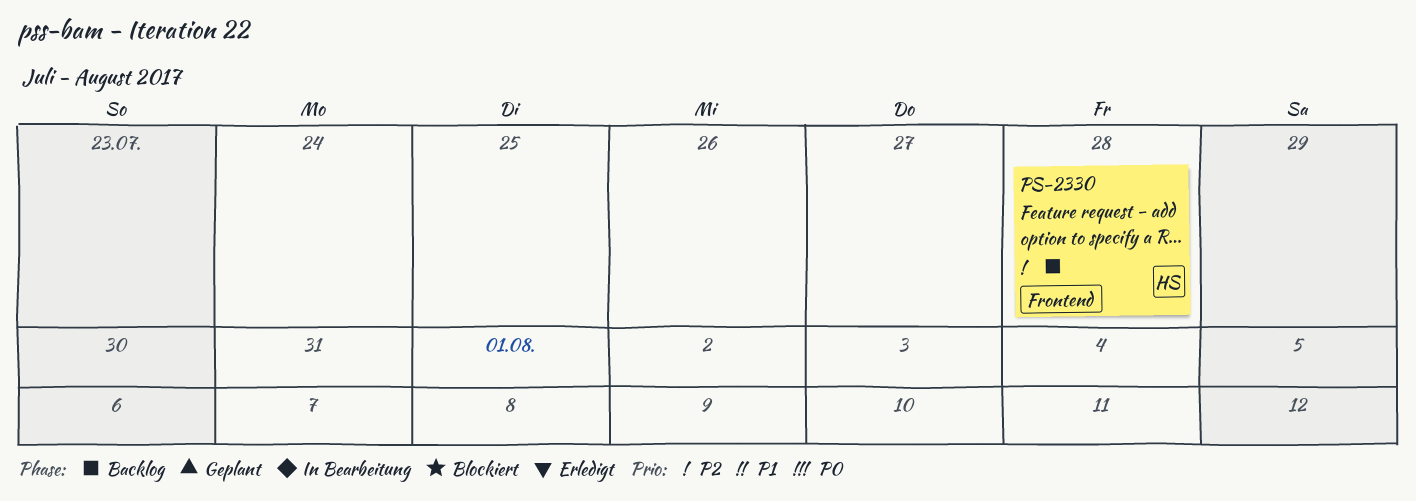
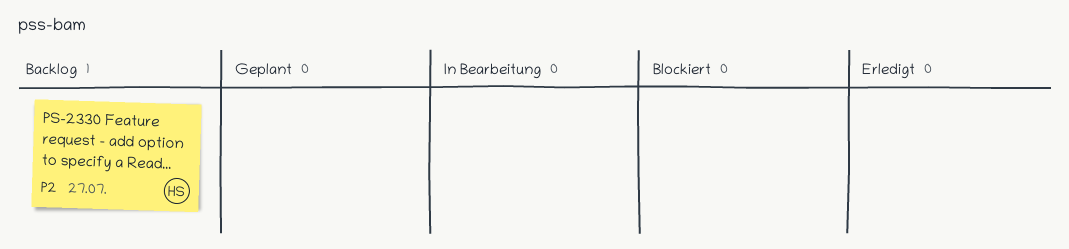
PS-2330, due: Jul 28 -> Jul 27

